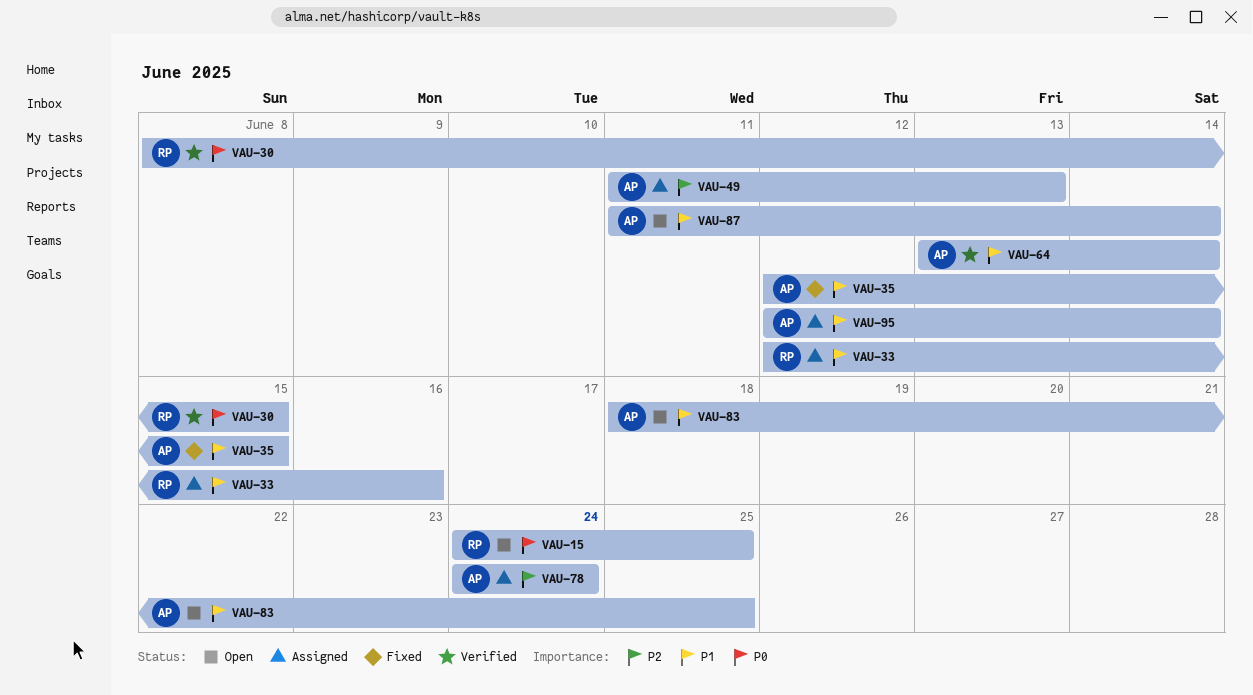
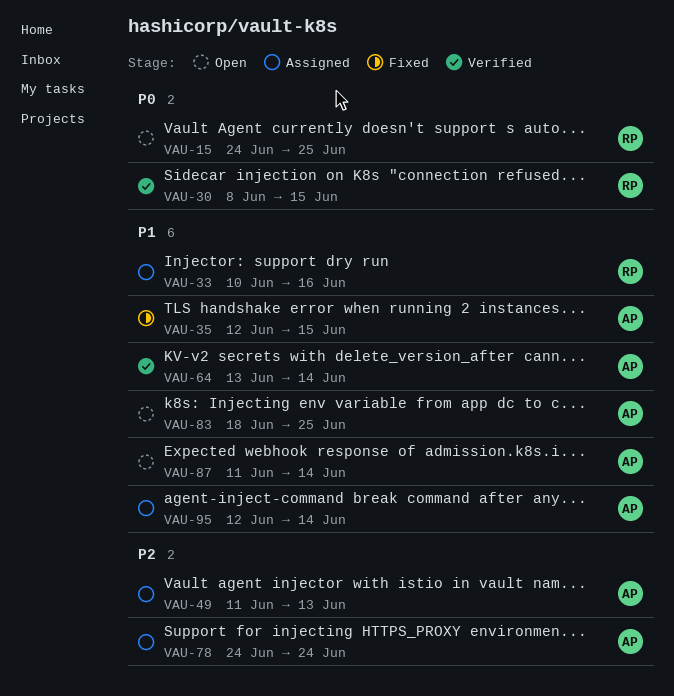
VAU-33, start: Jun 12 -> Jun 10

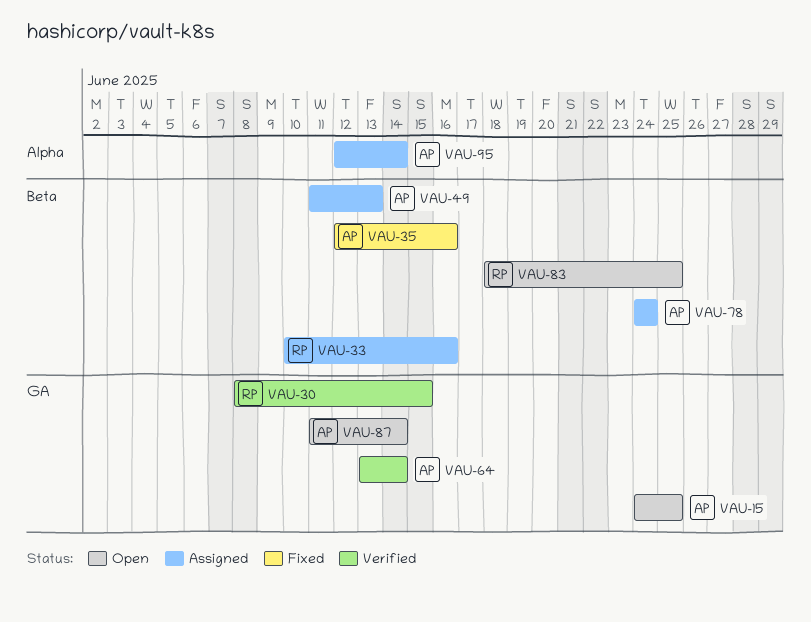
VAU-15, owner: RP -> AP
VAU-35, due: Jun 15 -> Jun 16
VAU-83, owner: AP -> RP

